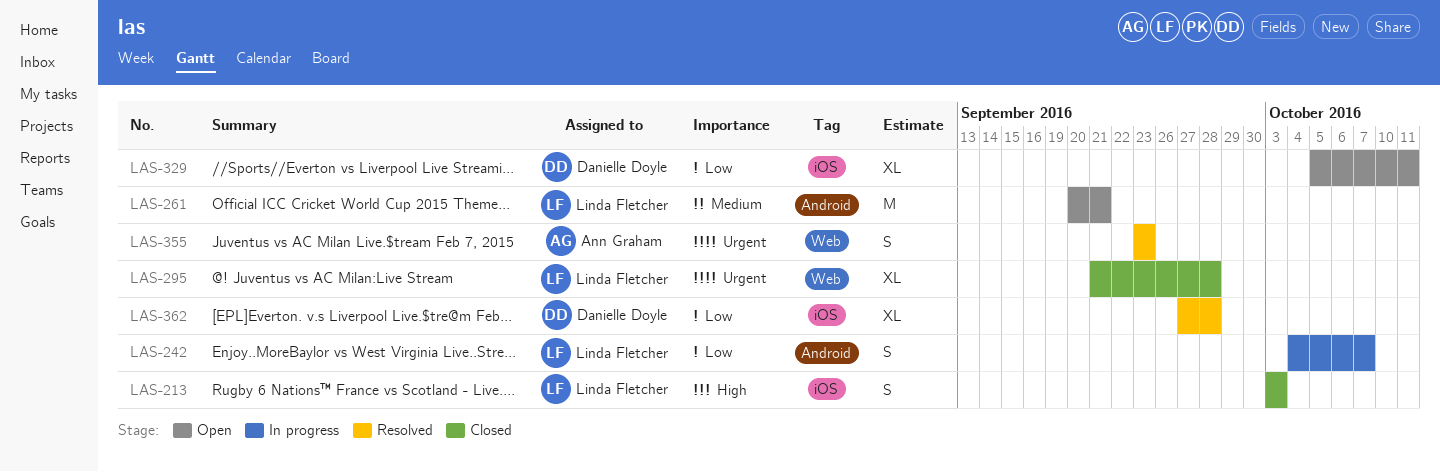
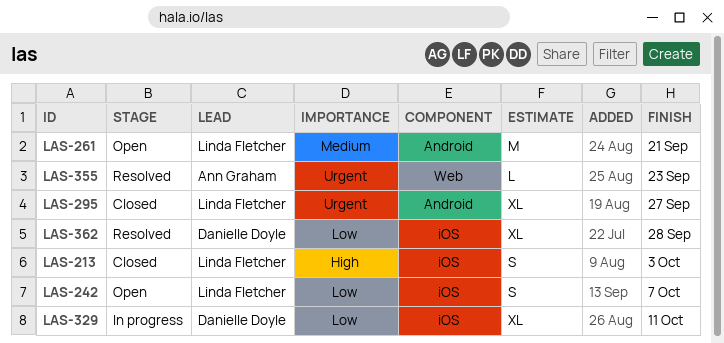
LAS-242, status: In progress -> Open
LAS-242, label: Android -> iOS
LAS-295, label: Web -> Android
LAS-295, due: Sep 28 -> Sep 27
LAS-329, status: Open -> In progress
LAS-355, estimate: S -> L

